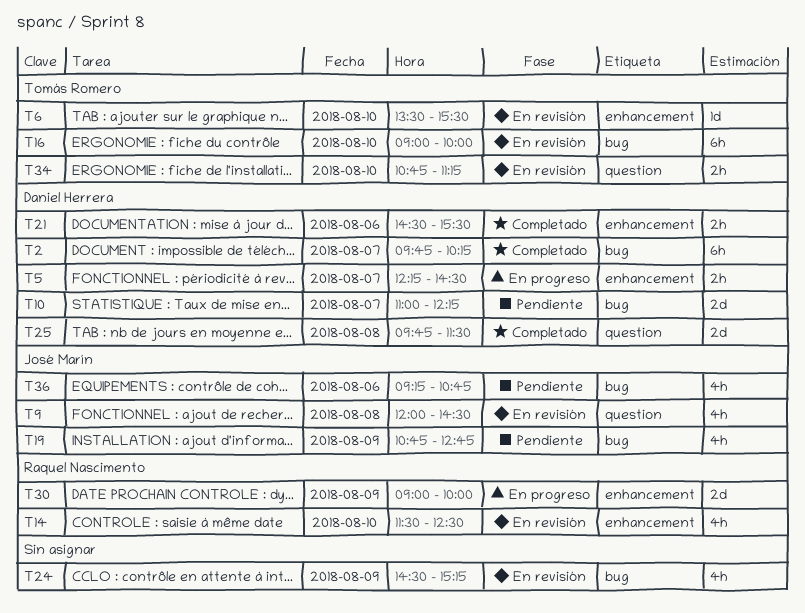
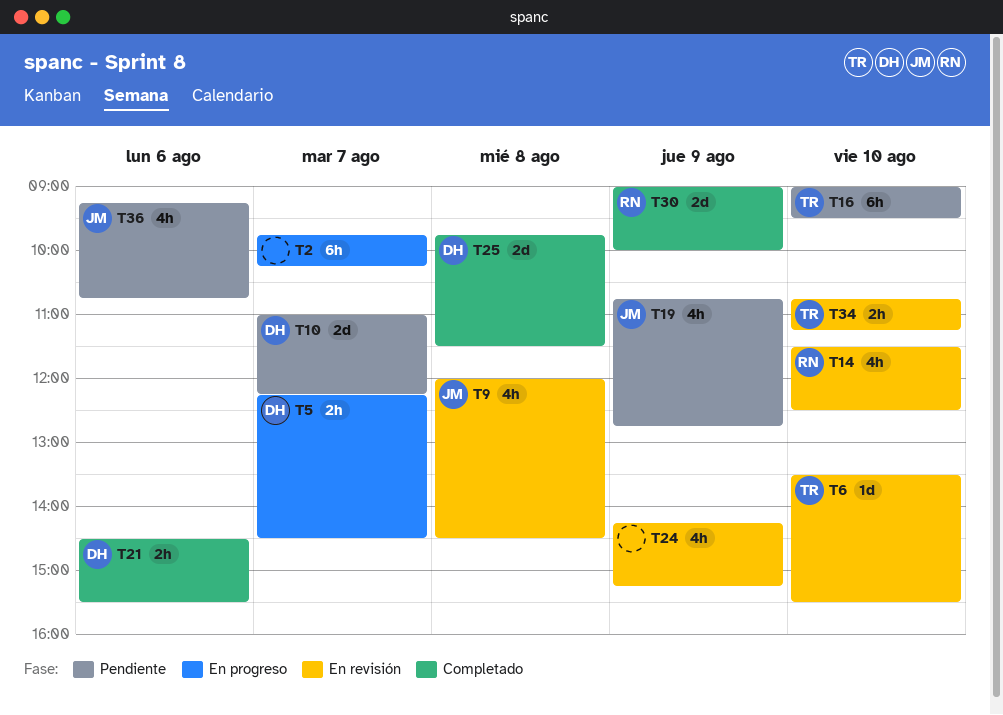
T2, status: Completado -> En progreso
T2, owner: Daniel Herrera -> none
T16, status: En revisión -> Pendiente
T16, ends: 10:00 -> 09:30
T24, begins: 14:30 -> 14:15
T30, status: En progreso -> Completado

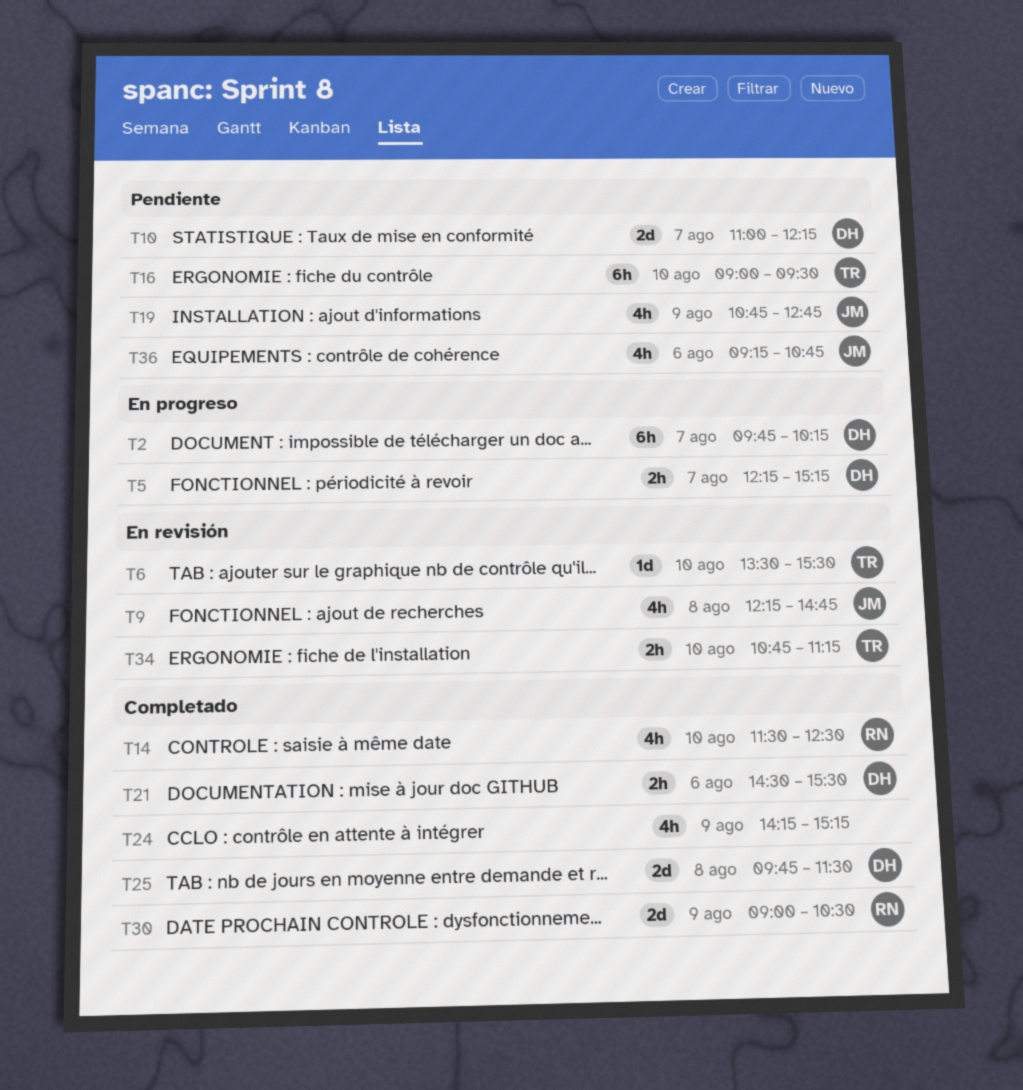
T2, owner: none -> DH
T5, ends: 14:30 -> 15:15
T9, begins: 12:00 -> 12:15
T9, ends: 14:30 -> 14:45
T14, status: En revisión -> Completado
T24, status: En revisión -> Completado
T30, ends: 10:00 -> 10:30

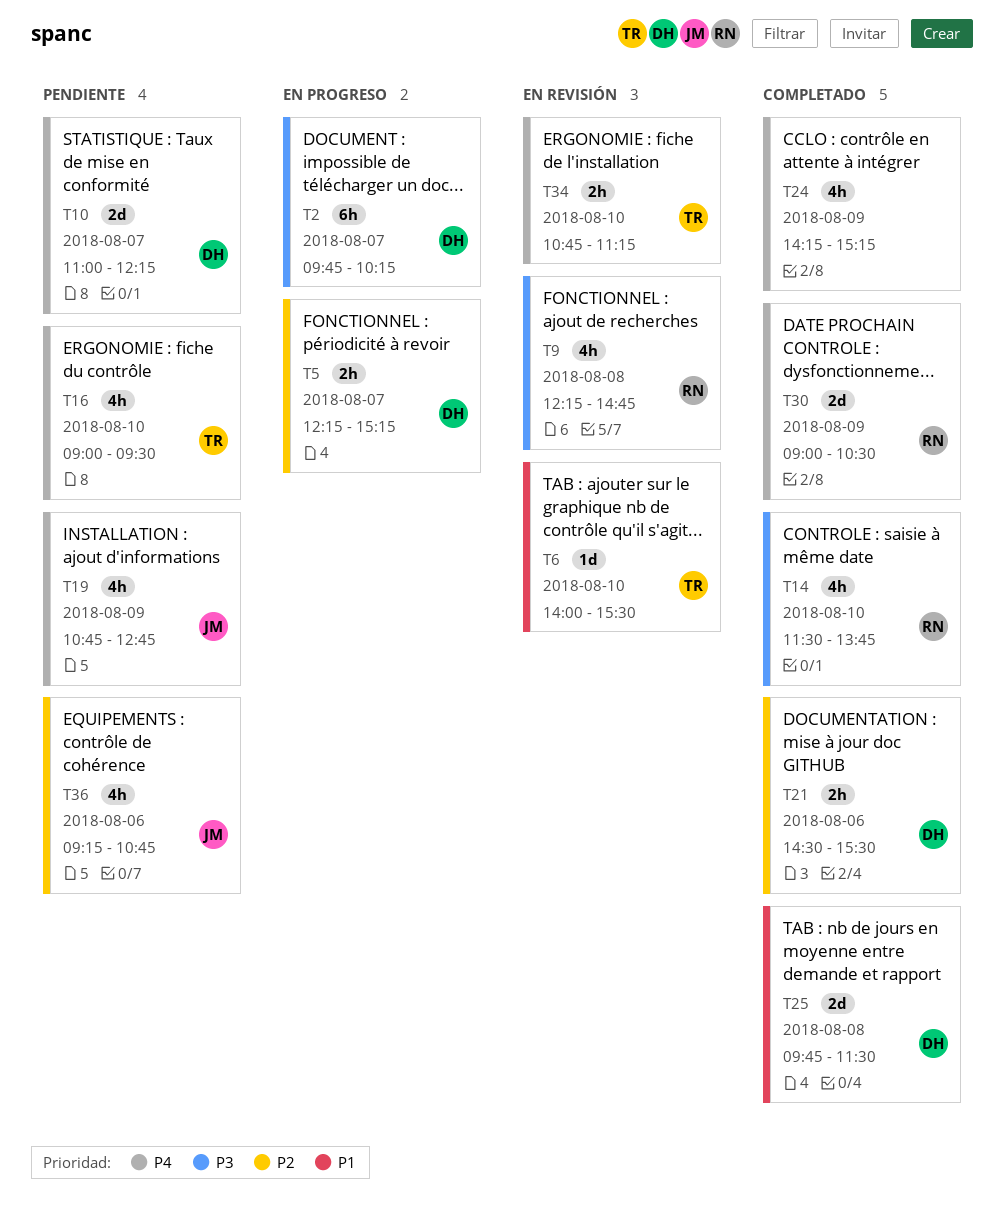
T6, begins: 13:30 -> 14:00
T9, owner: JM -> RN
T14, ends: 12:30 -> 13:45
T16, estimate: 6h -> 4h

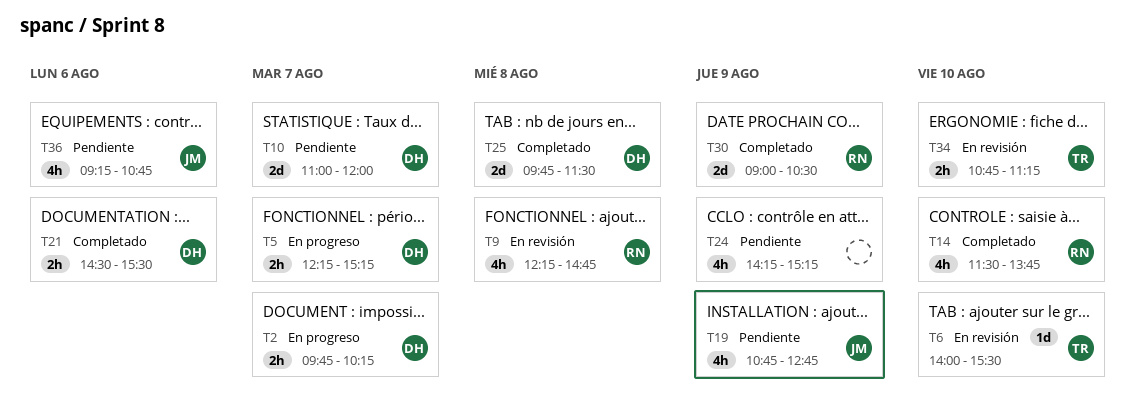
T2, estimate: 6h -> 2h
T10, ends: 12:15 -> 12:00
T16: present -> none
T24, status: Completado -> Pendiente

